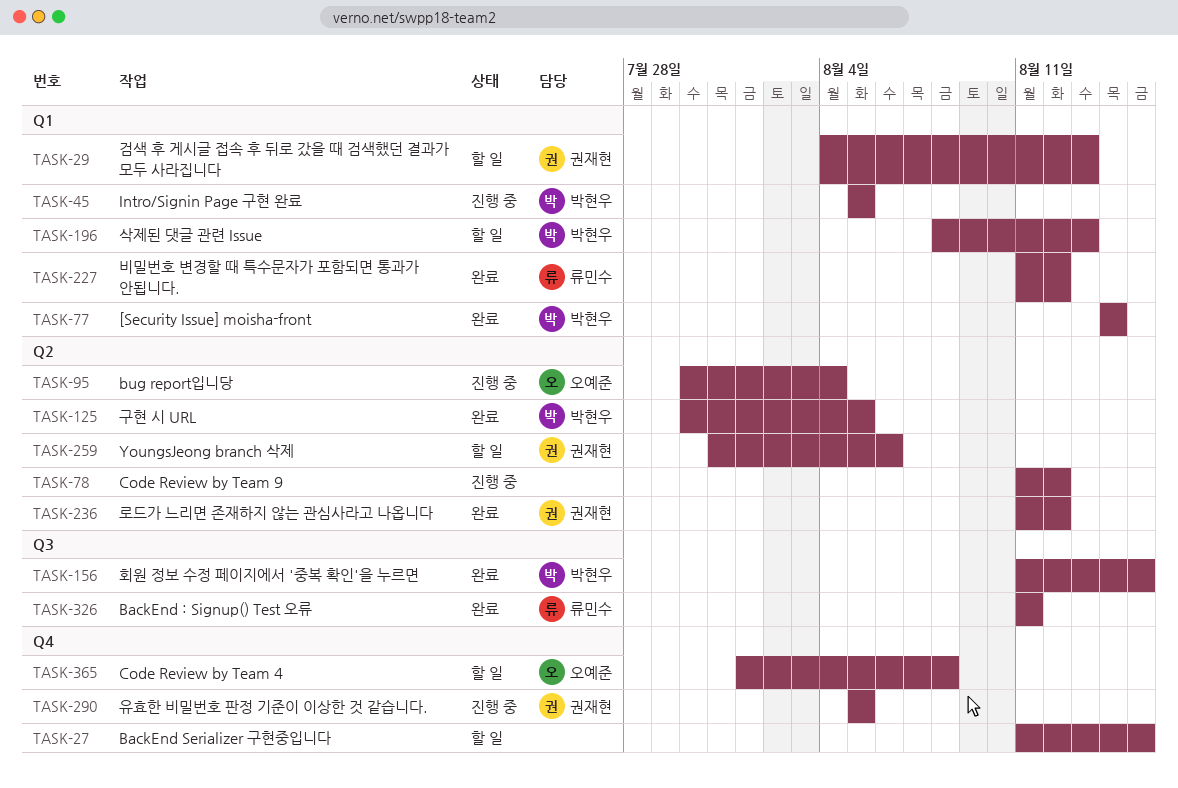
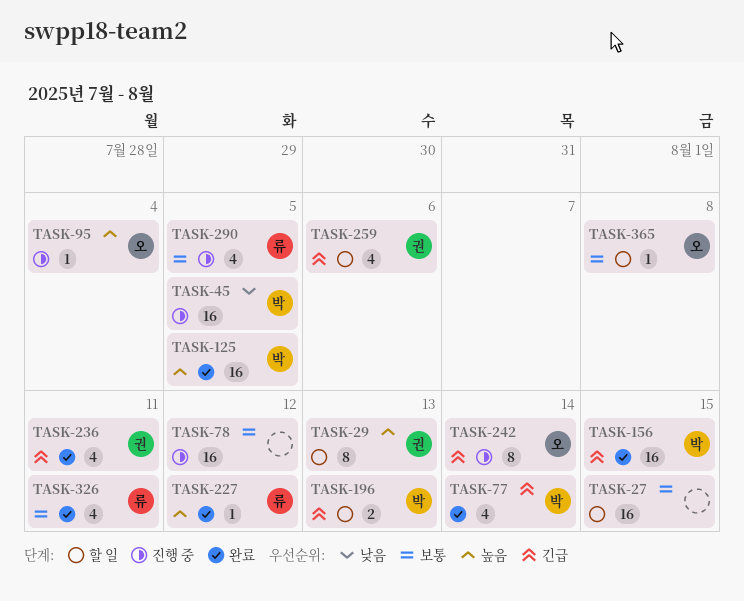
TASK-236, due: Aug 12 -> Aug 11
TASK-242: none -> present
TASK-290, owner: 권재현 -> 류민수

